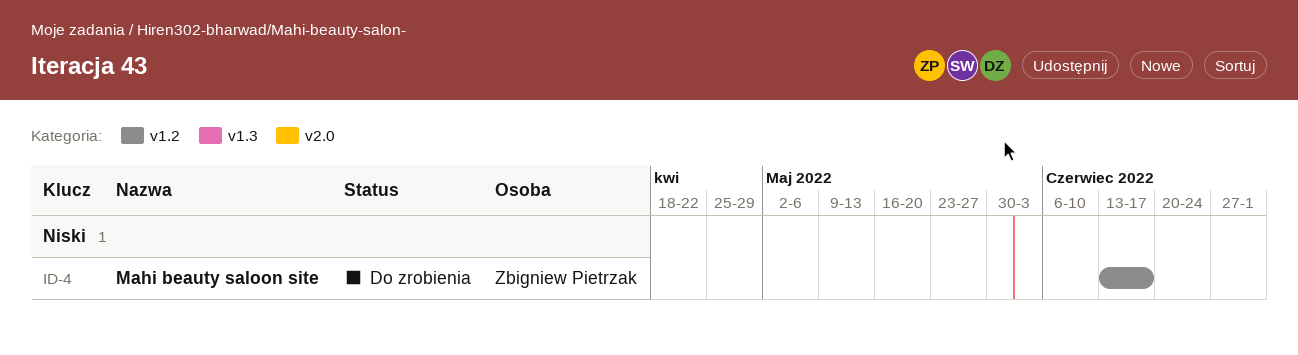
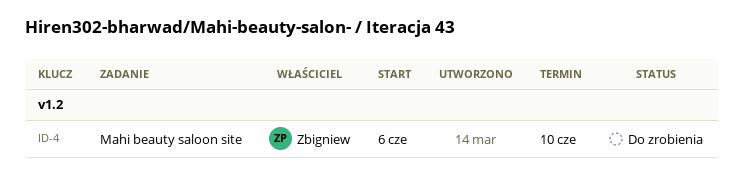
ID-4, start: Jun 13 -> Jun 6
ID-4, due: Jun 17 -> Jun 10

